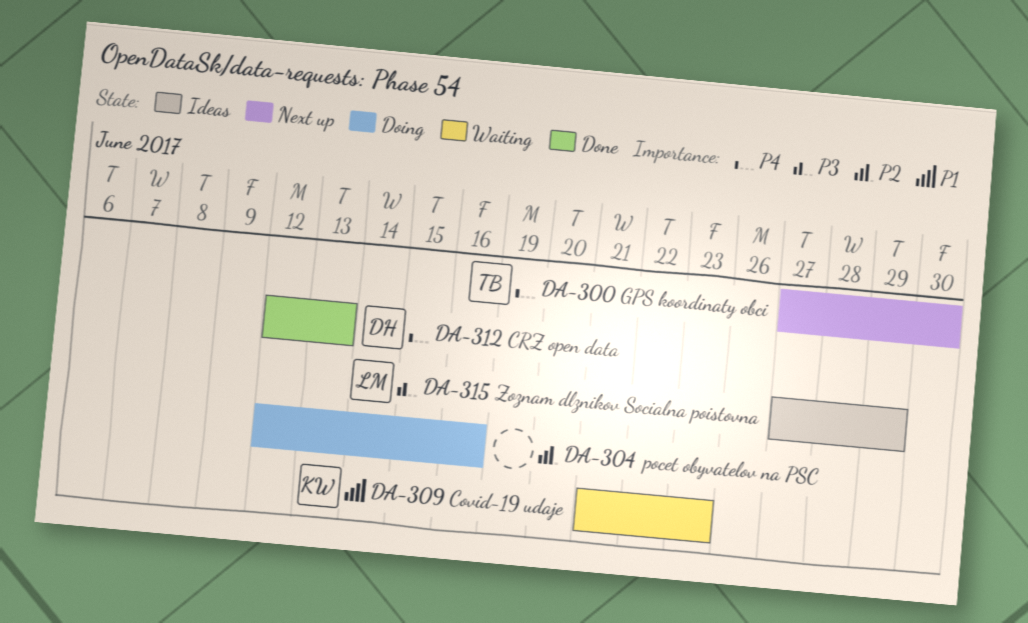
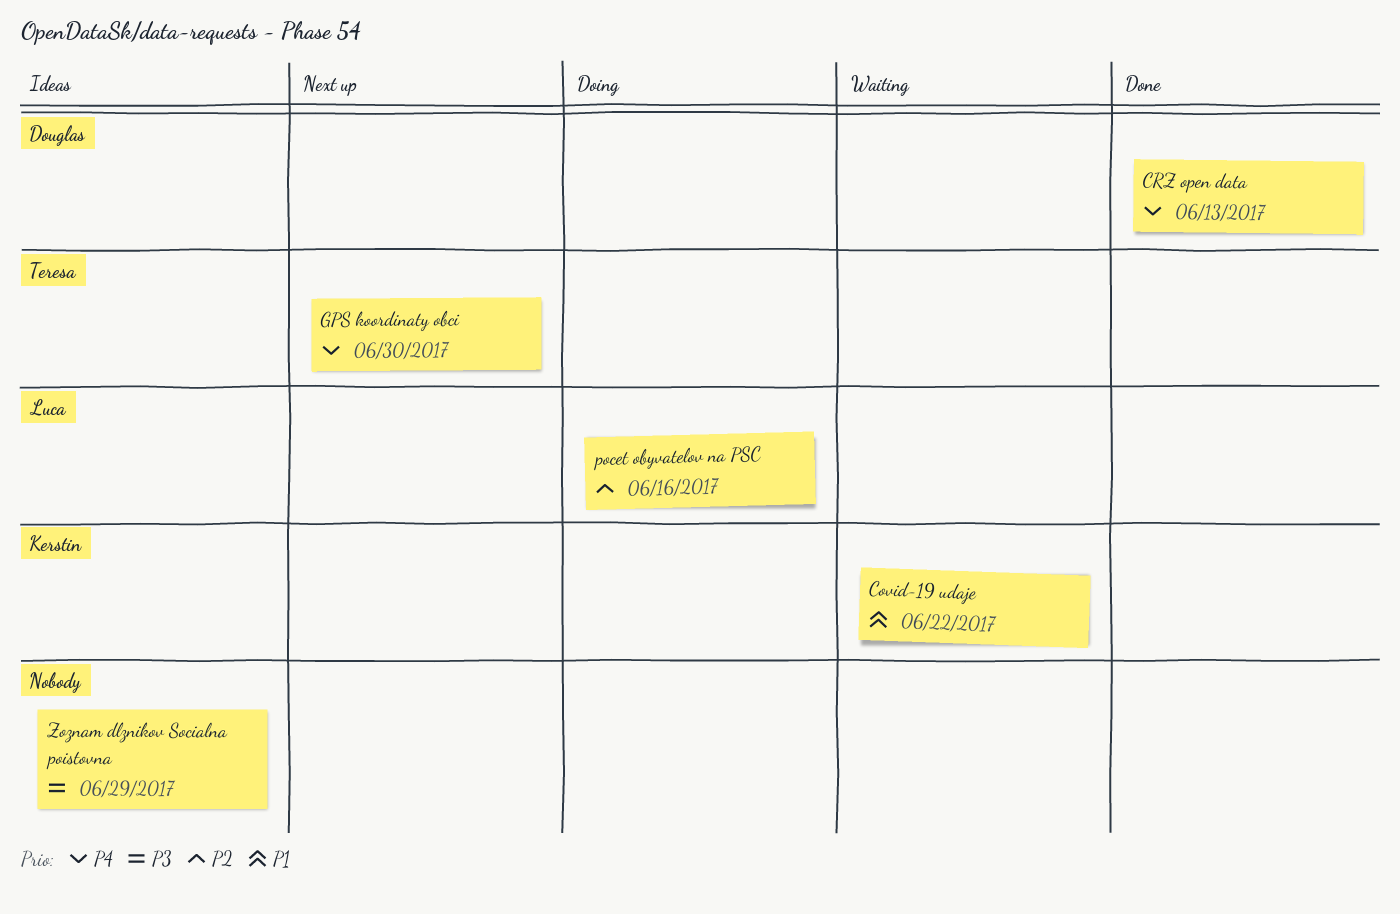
Covid-19 udaje, due: Jun 23 -> Jun 22
pocet obyvatelov na PSC, owner: none -> Luca
Zoznam dlznikov Socialna poistovna, owner: Luca -> none

